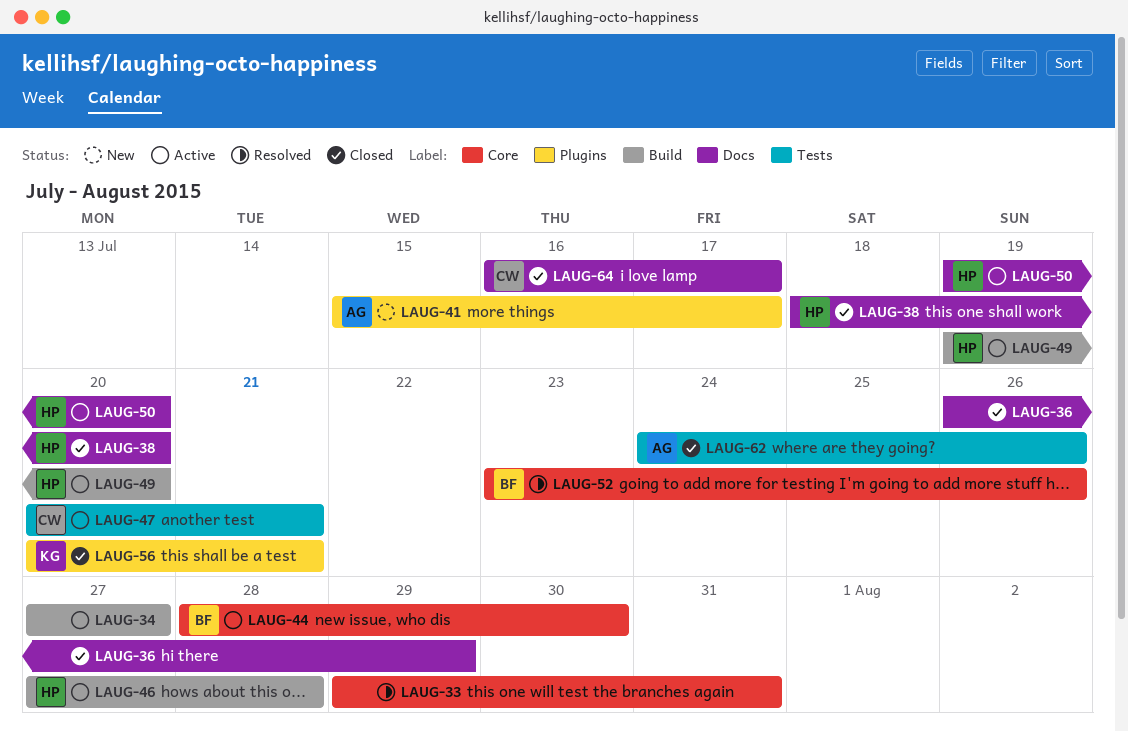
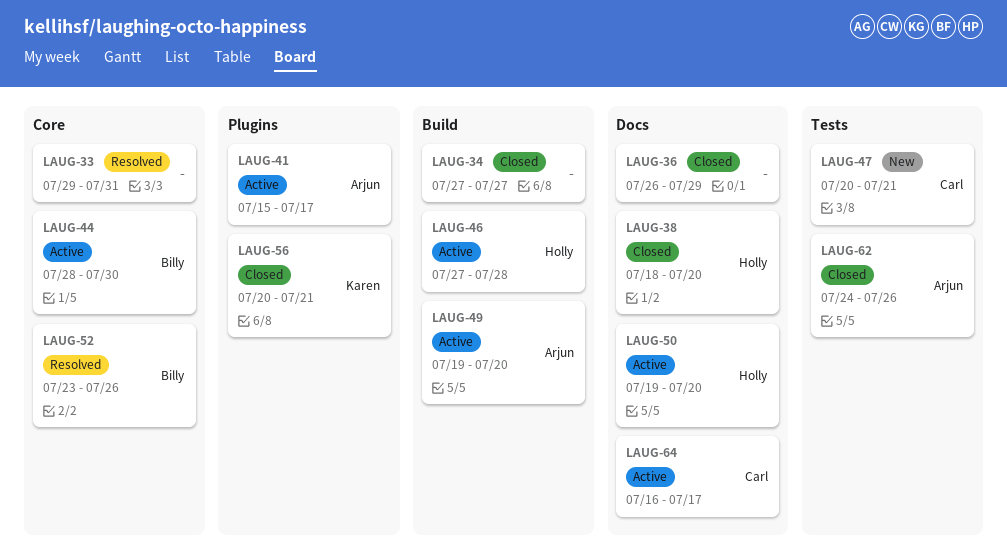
LAUG-34, status: Active -> Closed
LAUG-41, status: New -> Active
LAUG-47, status: Active -> New
LAUG-49, owner: Holly -> Arjun
LAUG-64, status: Closed -> Active

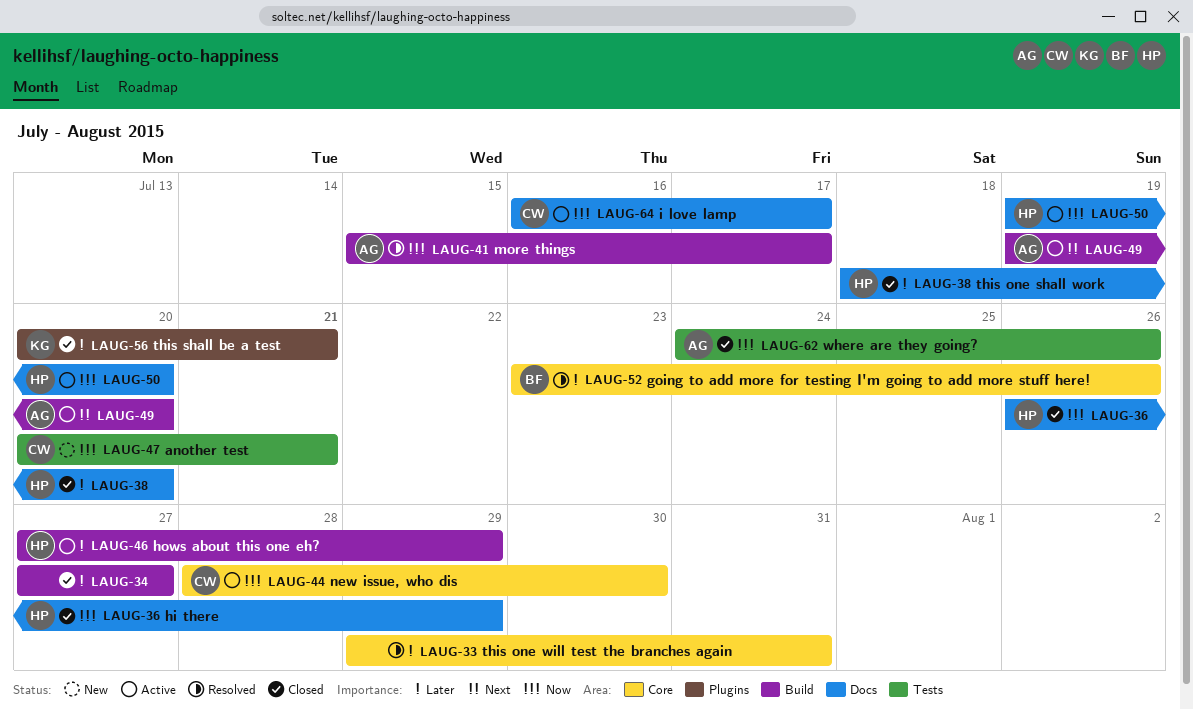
LAUG-36, owner: none -> Holly
LAUG-41, status: Active -> Resolved
LAUG-41, label: Plugins -> Build
LAUG-44, owner: Billy -> Carl
LAUG-46, due: Jul 28 -> Jul 29

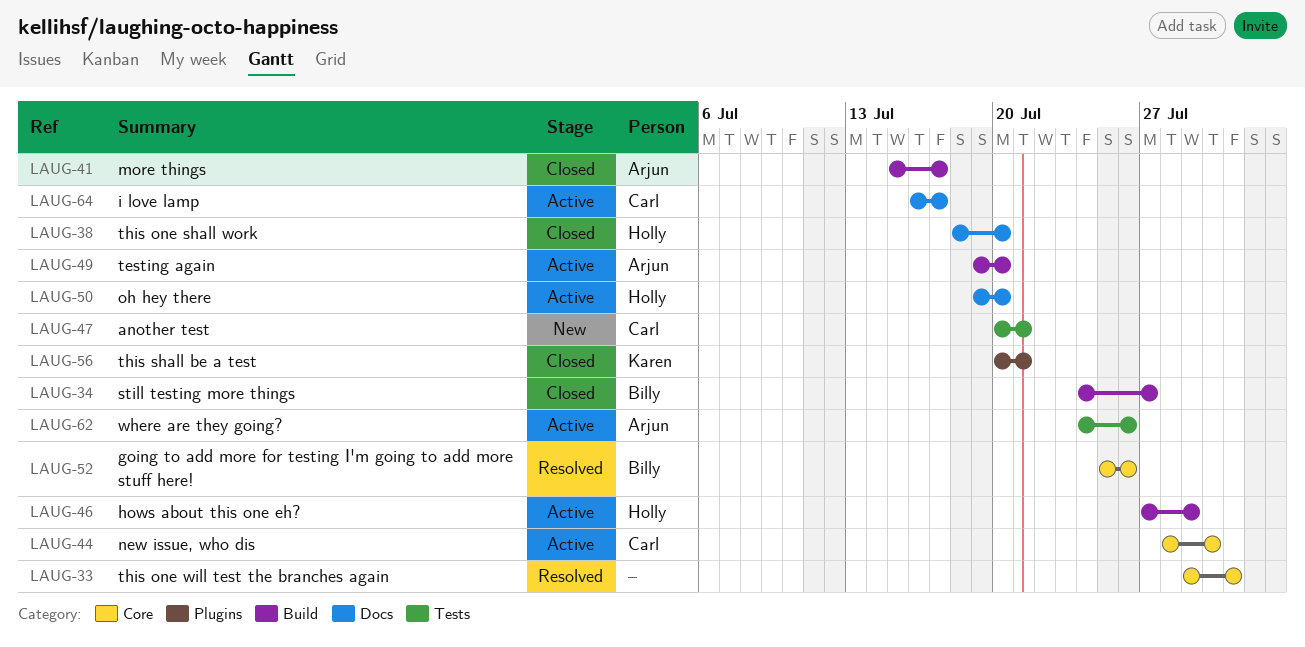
LAUG-34, owner: none -> Billy
LAUG-34, start: Jul 27 -> Jul 24
LAUG-36: present -> none
LAUG-41, status: Resolved -> Closed
LAUG-52, start: Jul 23 -> Jul 25
LAUG-62, status: Closed -> Active

